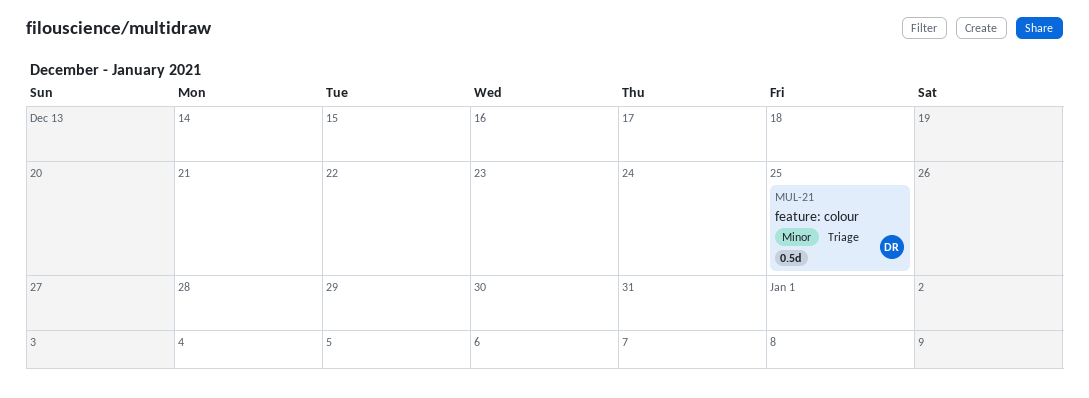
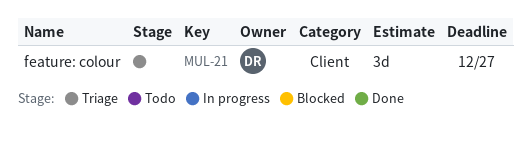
MUL-21, estimate: 0.5d -> 3d
MUL-21, due: Dec 25 -> Dec 27

